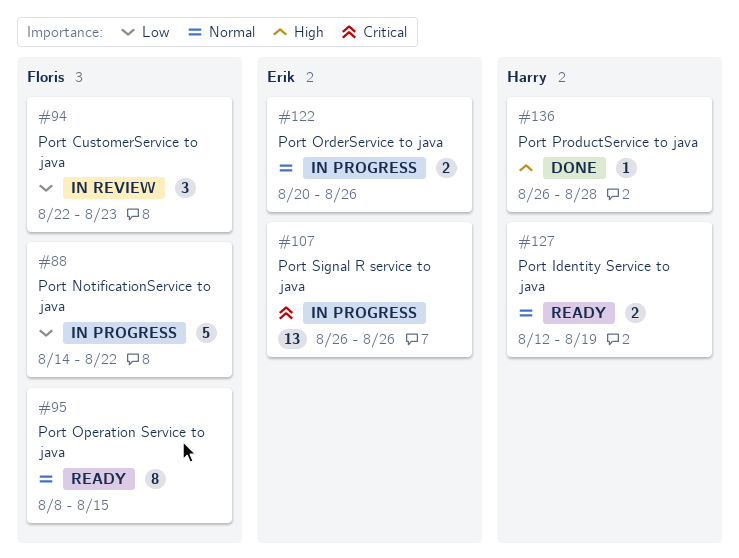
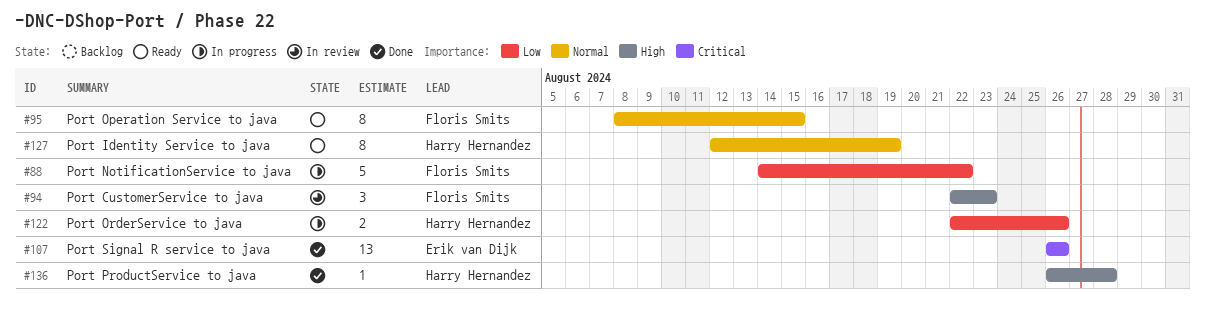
#94, priority: Low -> High
#107, status: In progress -> Done
#122, owner: Erik van Dijk -> Harry Hernandez
#122, priority: Normal -> Low
#122, start: Aug 20 -> Aug 22
#127, estimate: 2 -> 8

